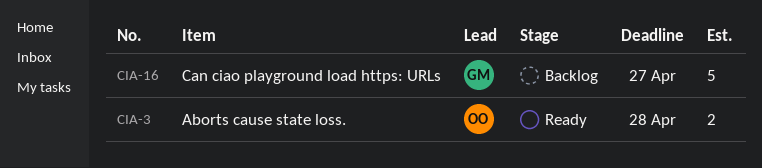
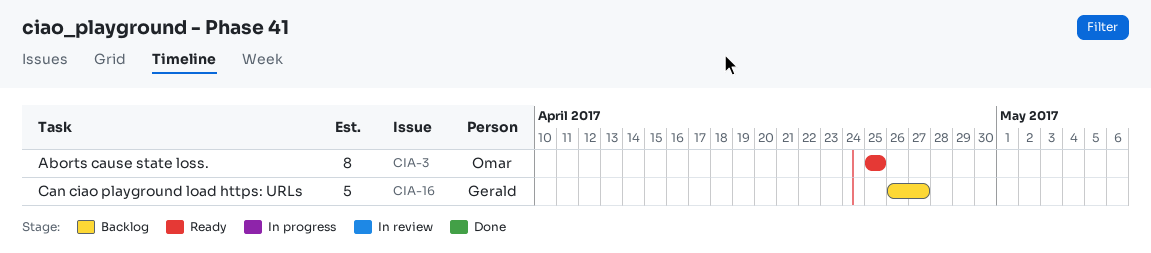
CIA-3, estimate: 2 -> 8
CIA-3, due: Apr 28 -> Apr 25

